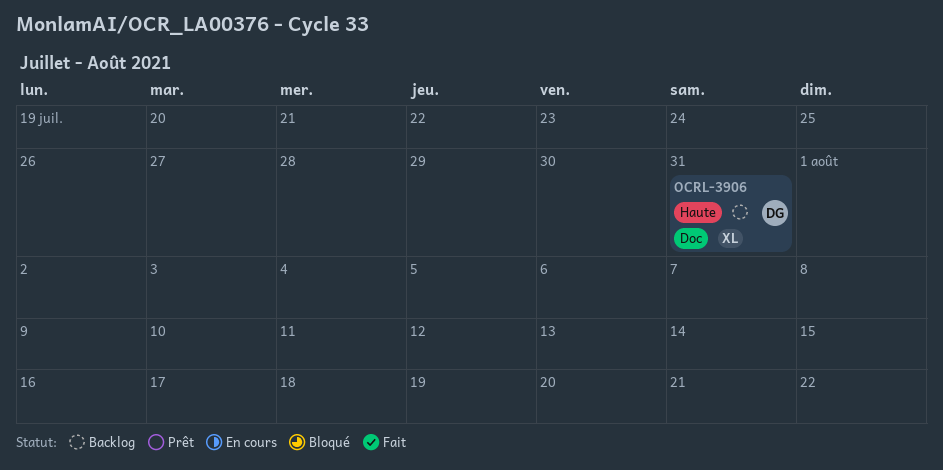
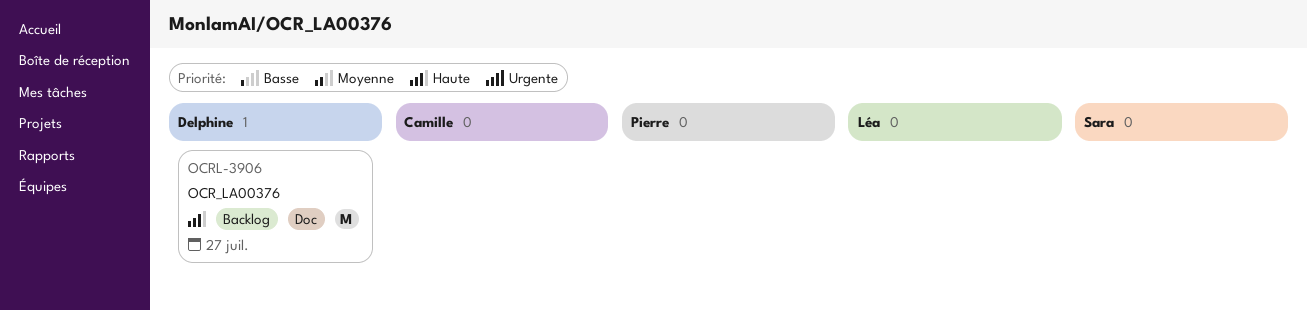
OCRL-3906, estimate: XL -> M
OCRL-3906, due: Jul 31 -> Jul 27

